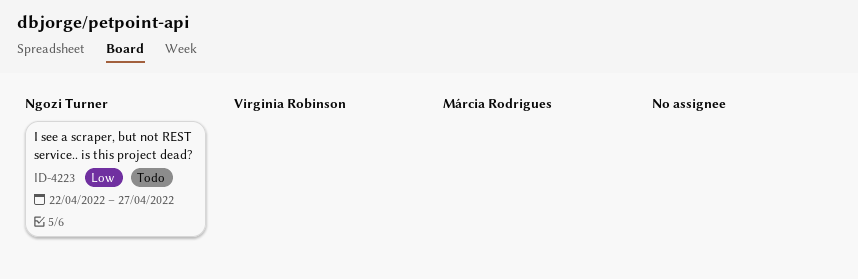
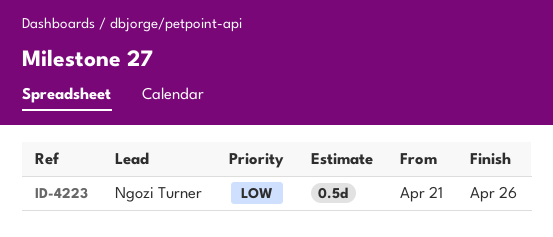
ID-4223, start: Apr 22 -> Apr 21
ID-4223, due: Apr 27 -> Apr 26

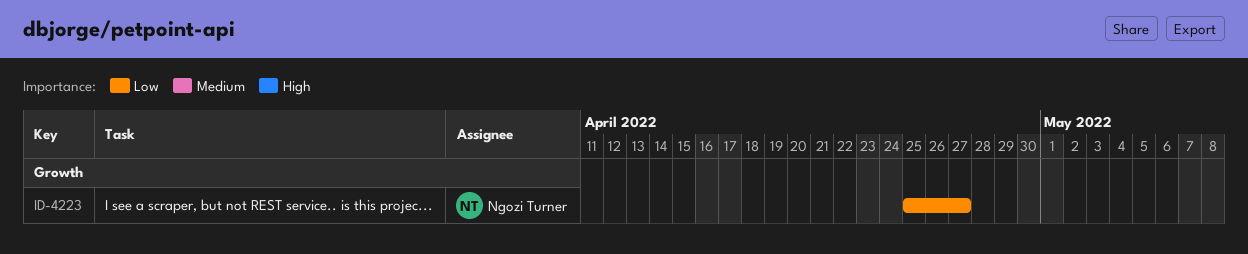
ID-4223, start: Apr 21 -> Apr 25
ID-4223, due: Apr 26 -> Apr 27

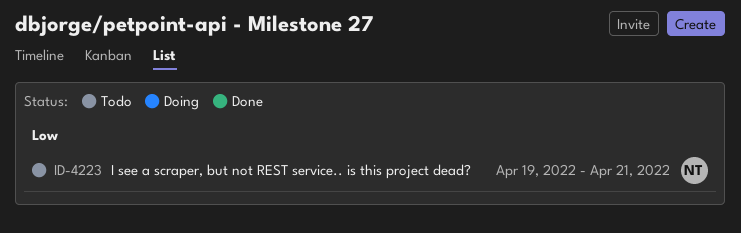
ID-4223, start: Apr 25 -> Apr 19
ID-4223, due: Apr 27 -> Apr 21

